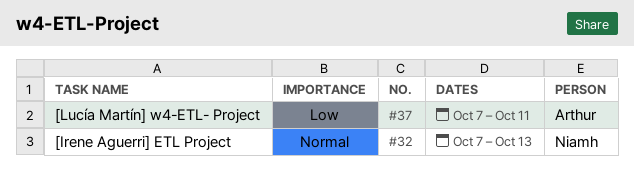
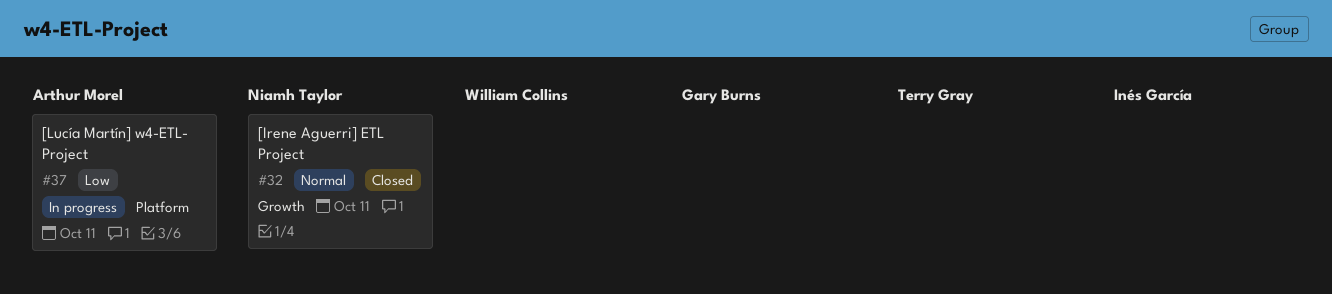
#32, due: Oct 13 -> Oct 11

